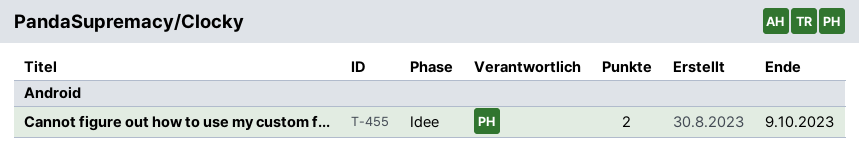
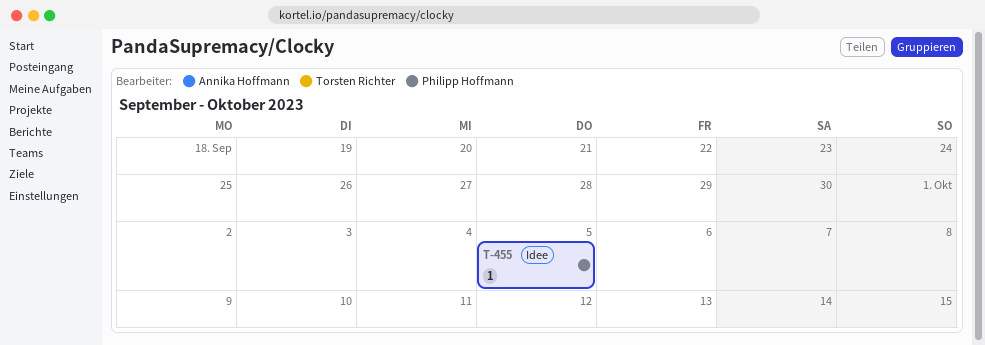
T-455, estimate: 2 -> 1
T-455, due: Oct 9 -> Oct 5

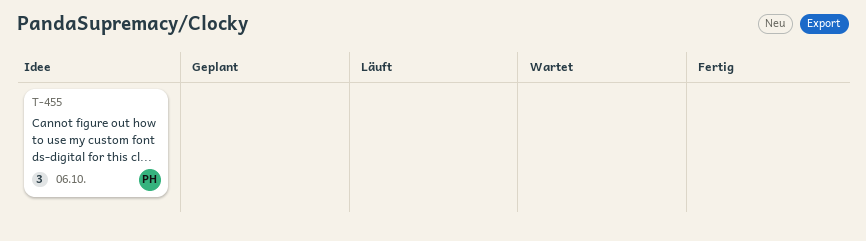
T-455, estimate: 1 -> 3
T-455, due: Oct 5 -> Oct 6

